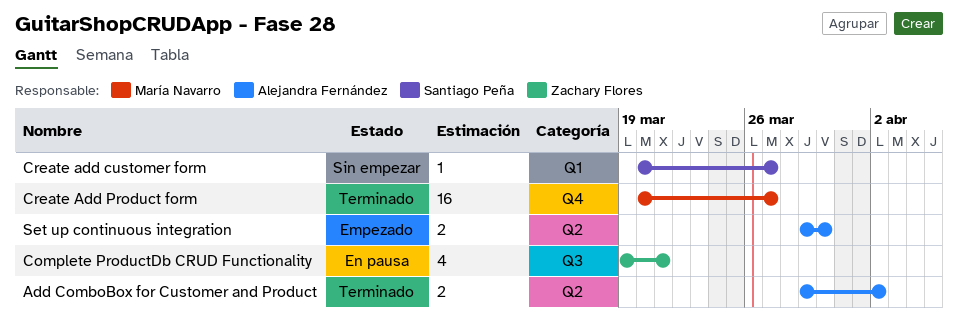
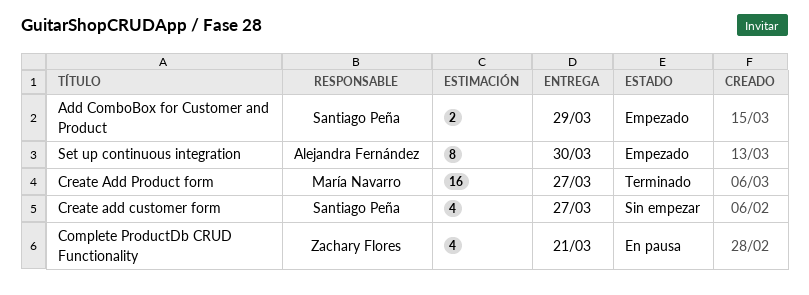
Add ComboBox for Customer and Product, status: Terminado -> Empezado
Add ComboBox for Customer and Product, owner: Alejandra Fernández -> Santiago Peña
Add ComboBox for Customer and Product, due: Apr 2 -> Mar 29
Create add customer form, estimate: 1 -> 4
Set up continuous integration, estimate: 2 -> 8

